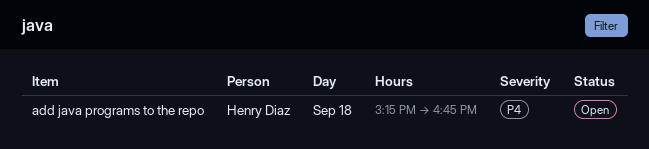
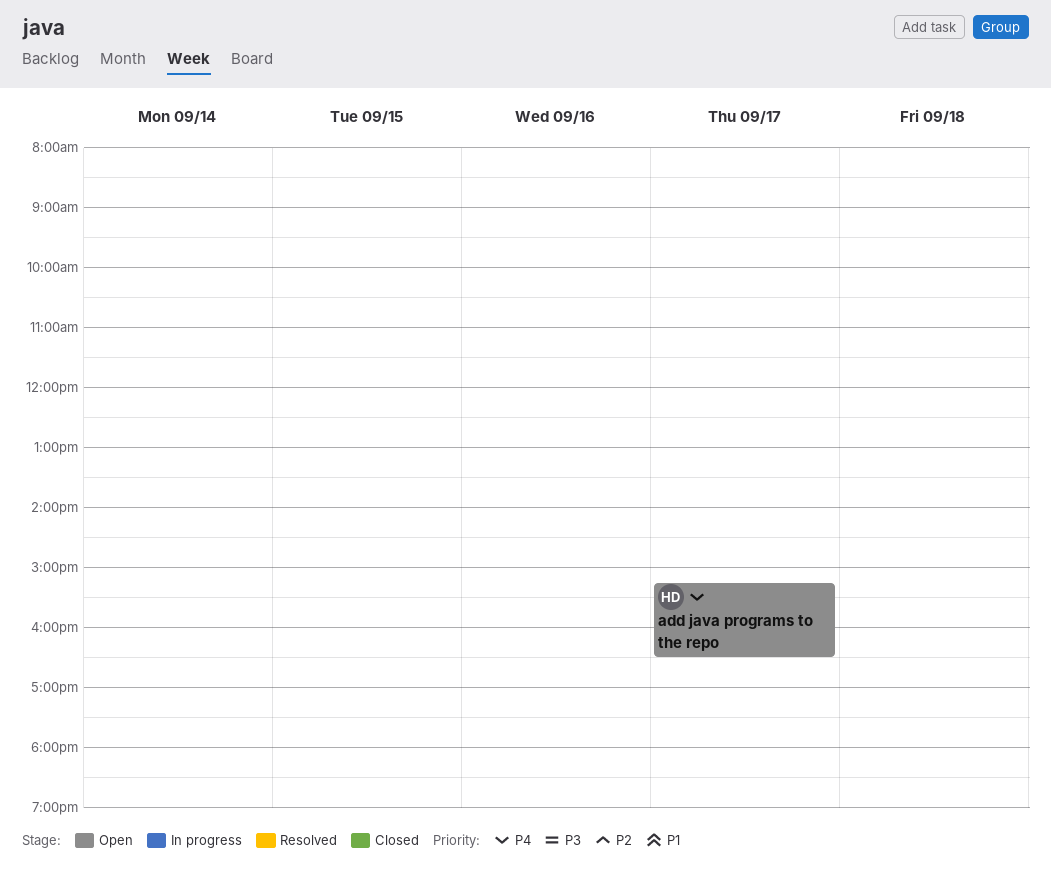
add java programs to the repo, day: Sep 18 -> Sep 17
add java programs to the repo, ends: 16:45 -> 16:30

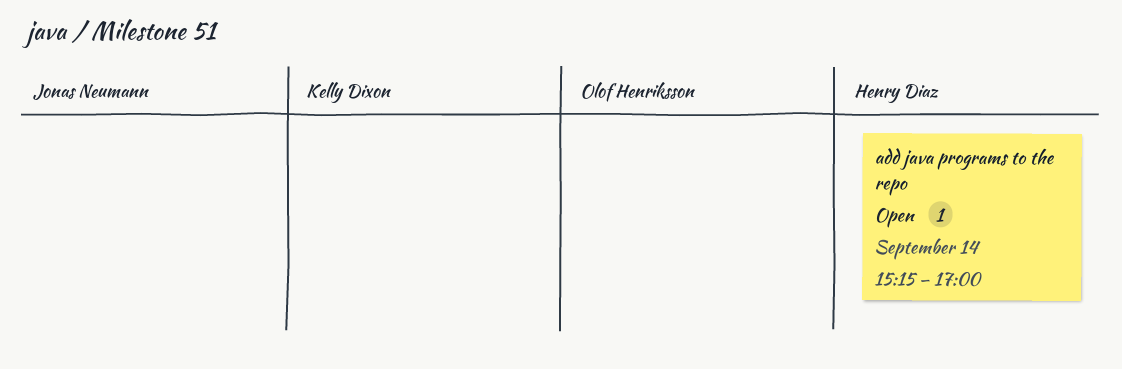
add java programs to the repo, day: Sep 17 -> Sep 14
add java programs to the repo, ends: 16:30 -> 17:00

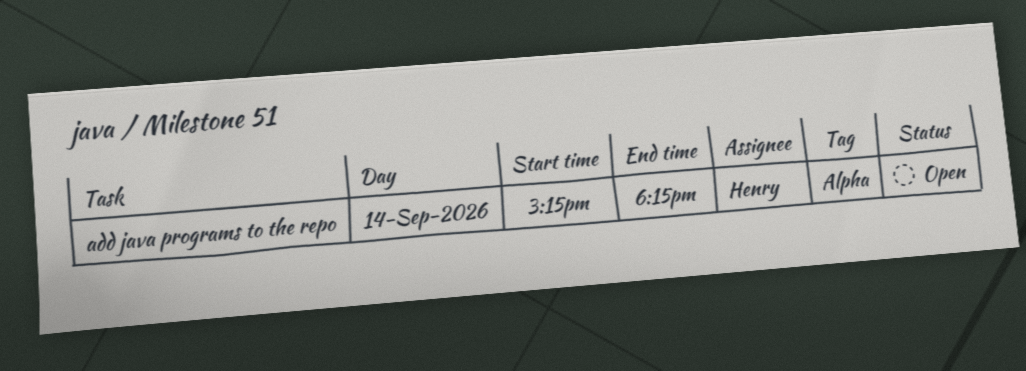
add java programs to the repo, ends: 17:00 -> 18:15

